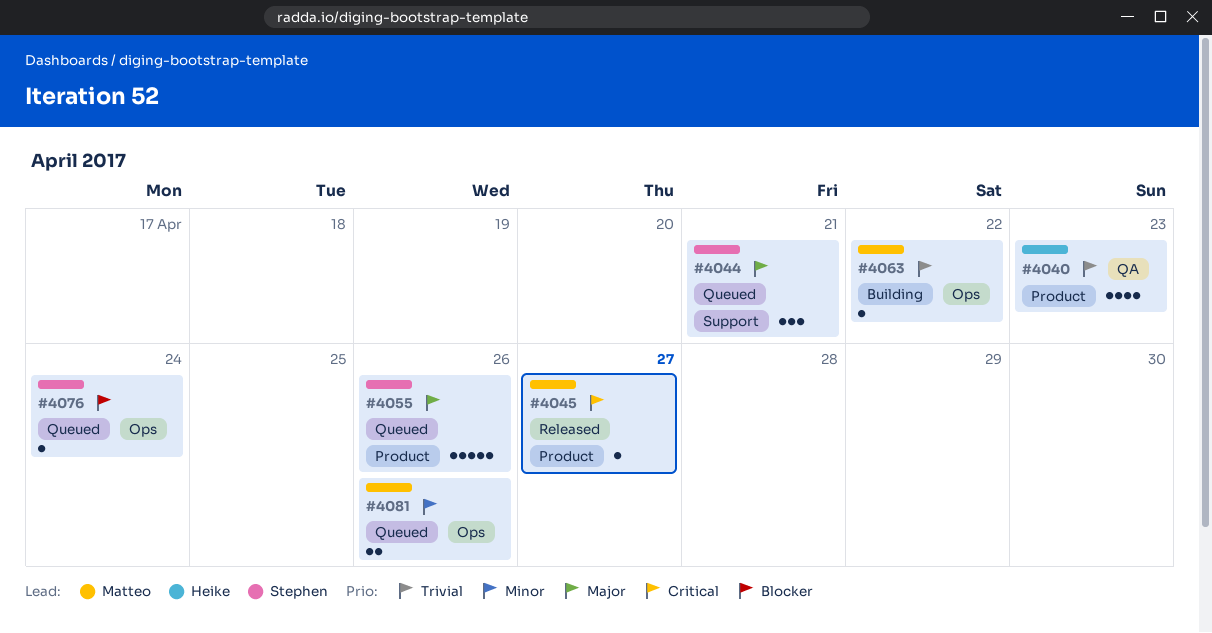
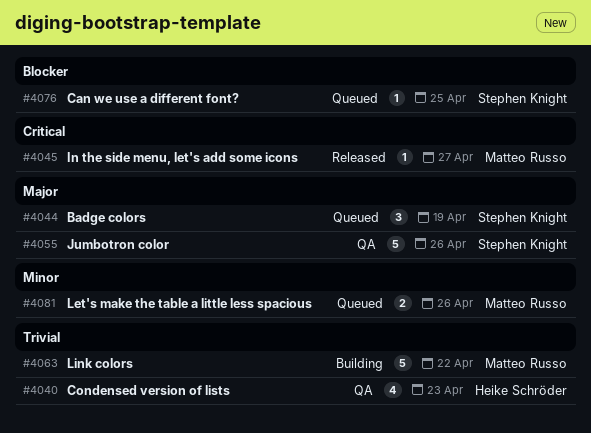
#4044, due: Apr 21 -> Apr 19
#4055, status: Queued -> QA
#4063, estimate: 1 -> 5
#4076, due: Apr 24 -> Apr 25

